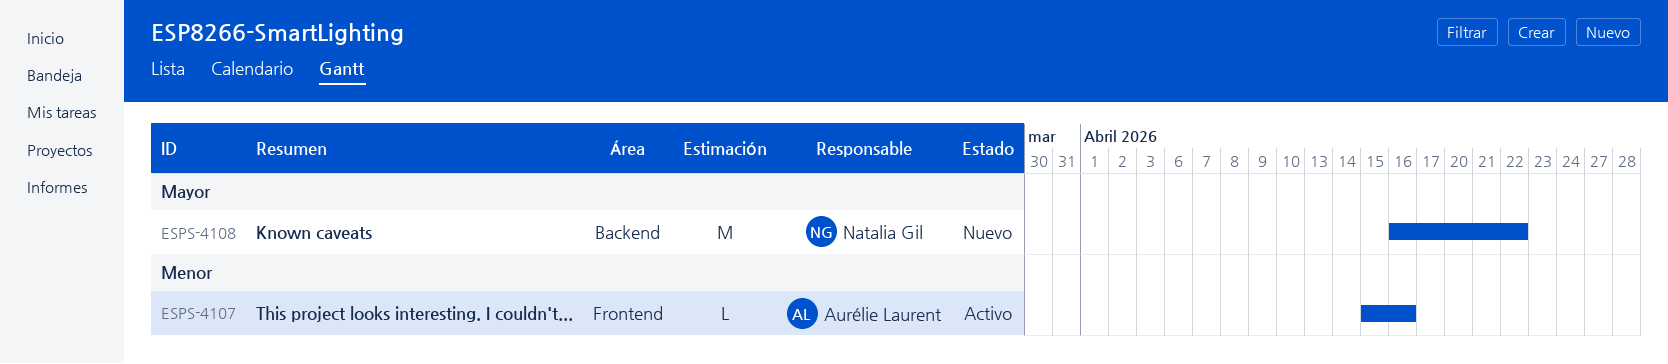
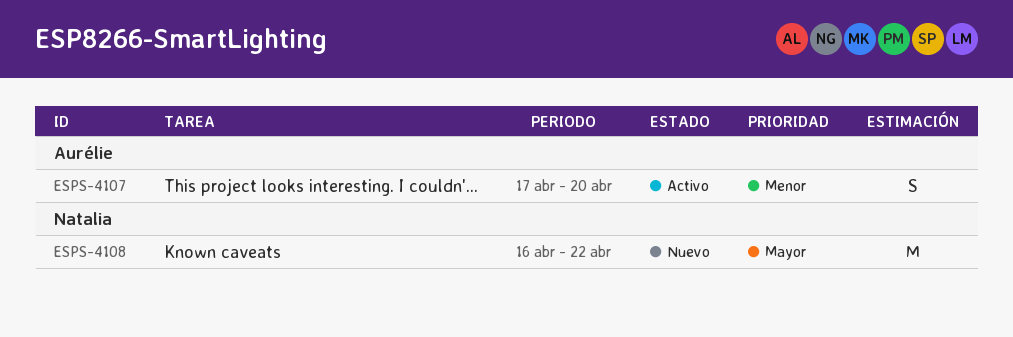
ESPS-4107, estimate: L -> S
ESPS-4107, start: Apr 15 -> Apr 17
ESPS-4107, due: Apr 16 -> Apr 20

